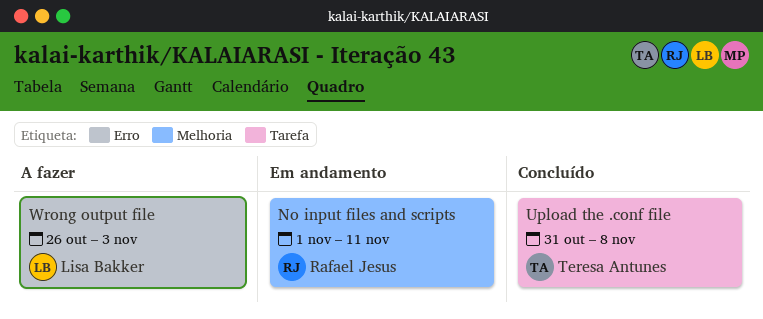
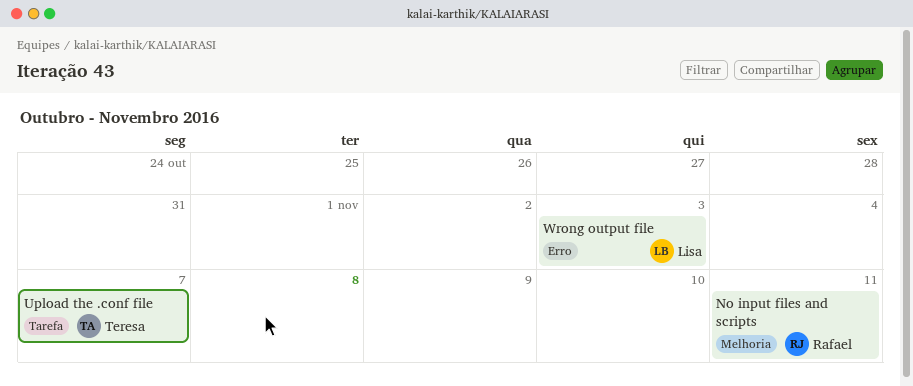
Upload the .conf file, due: Nov 8 -> Nov 7

